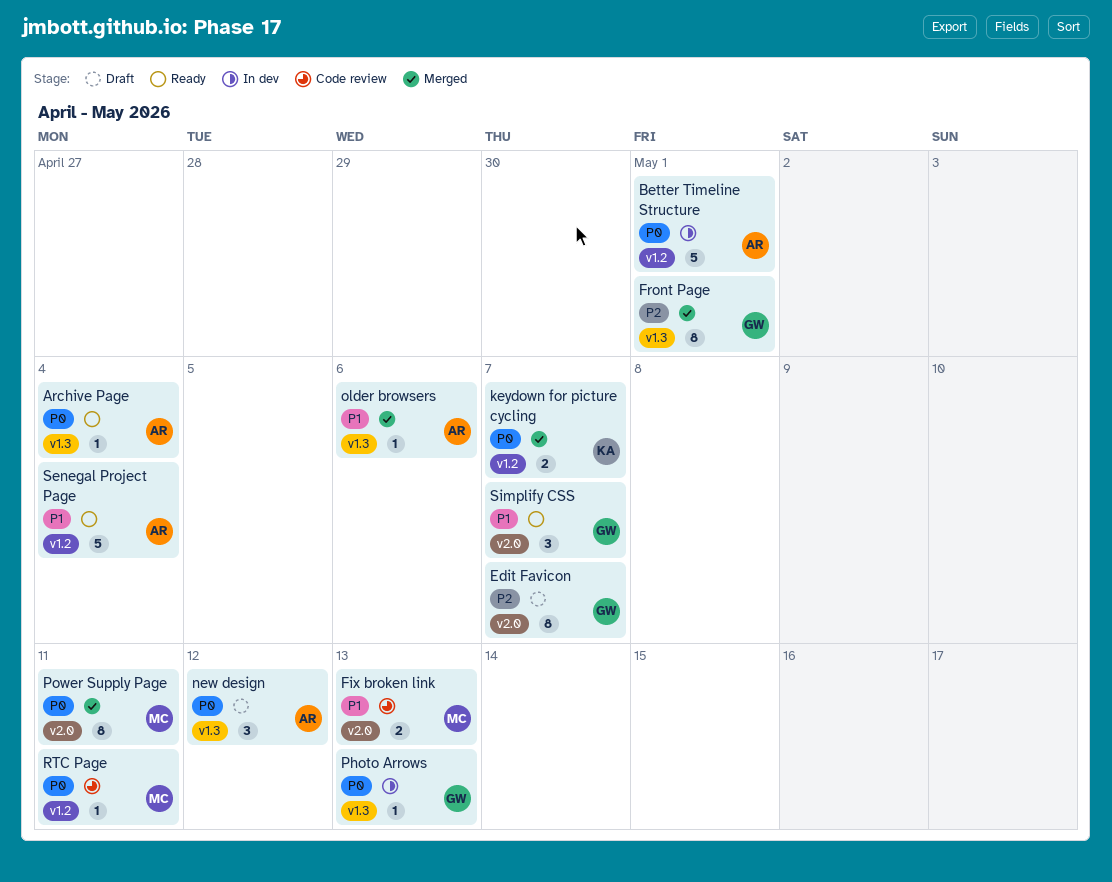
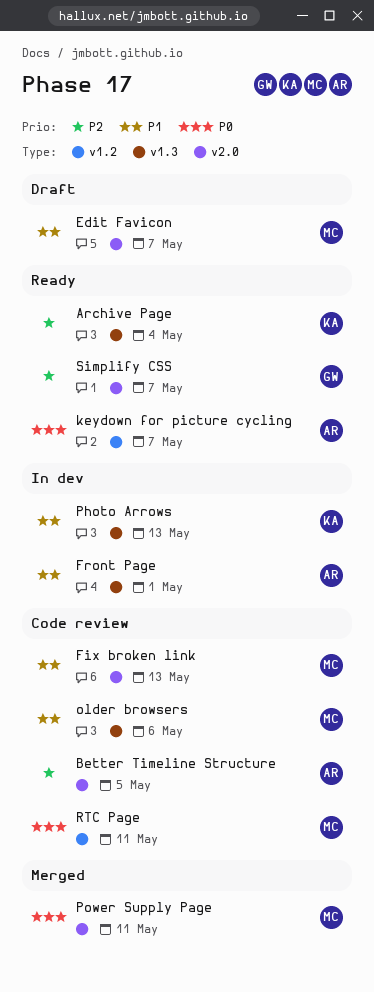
Archive Page, owner: AR -> KA
Archive Page, priority: P0 -> P2
Better Timeline Structure, status: In dev -> Code review
Better Timeline Structure, priority: P0 -> P2
Better Timeline Structure, label: v1.2 -> v2.0
Better Timeline Structure, due: May 1 -> May 5
Edit Favicon, owner: GW -> MC
Edit Favicon, priority: P2 -> P1
Front Page, status: Merged -> In dev
Front Page, owner: GW -> AR
Front Page, priority: P2 -> P1
keydown for picture cycling, status: Merged -> Ready
keydown for picture cycling, owner: KA -> AR
new design: present -> none
older browsers, status: Merged -> Code review
older browsers, owner: AR -> MC
Photo Arrows, owner: GW -> KA
Photo Arrows, priority: P0 -> P1
Senegal Project Page: present -> none
Simplify CSS, priority: P1 -> P2

